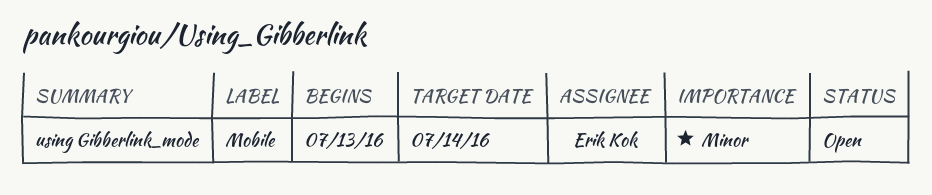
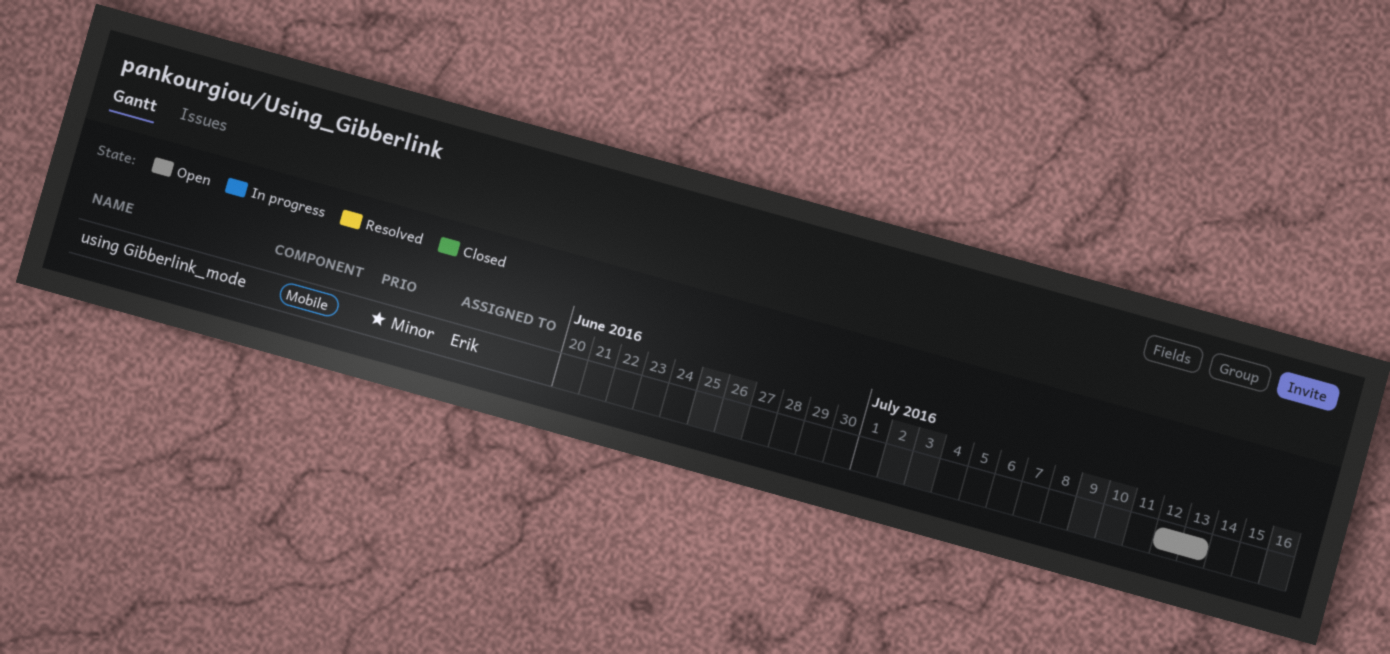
using Gibberlink_mode, start: Jul 13 -> Jul 12
using Gibberlink_mode, due: Jul 14 -> Jul 13

